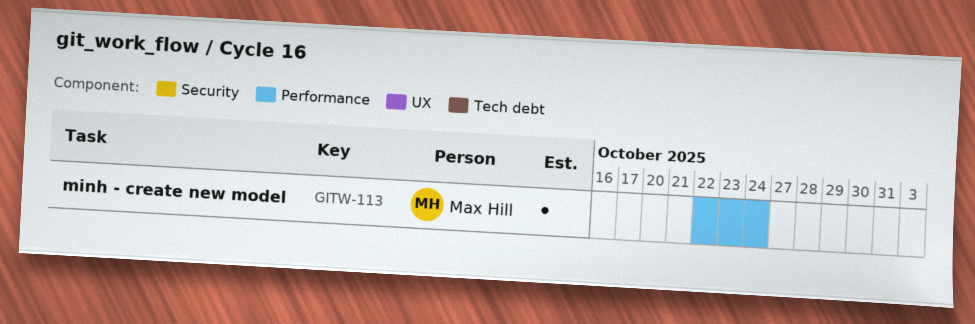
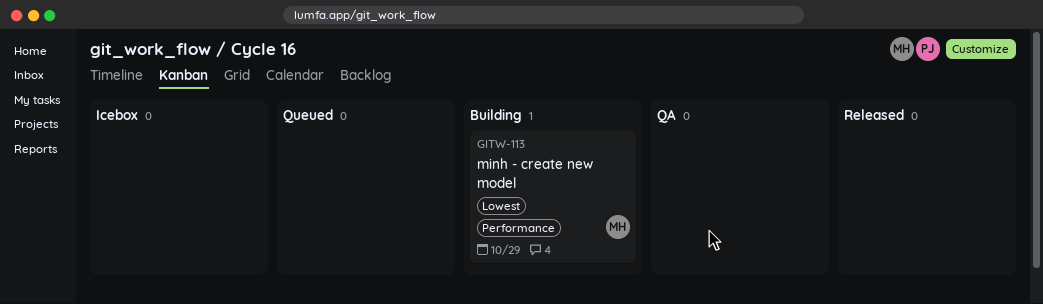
GITW-113, due: Oct 24 -> Oct 29

